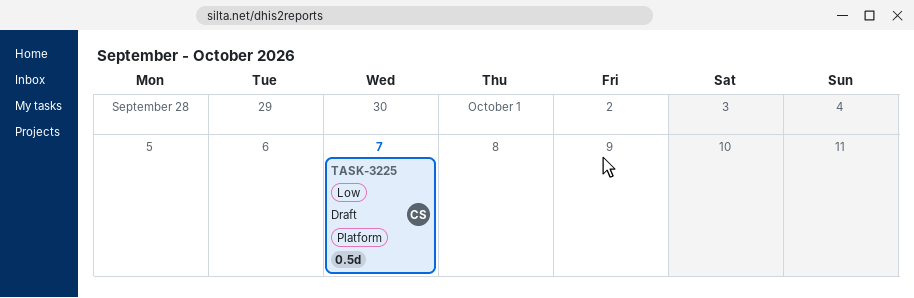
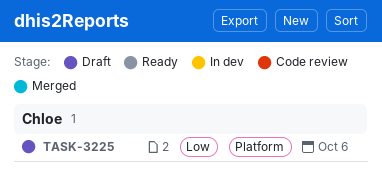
TASK-3225, due: Oct 7 -> Oct 6

